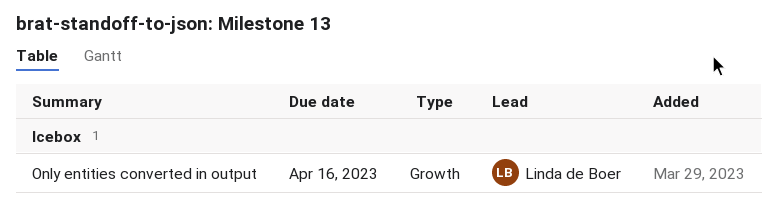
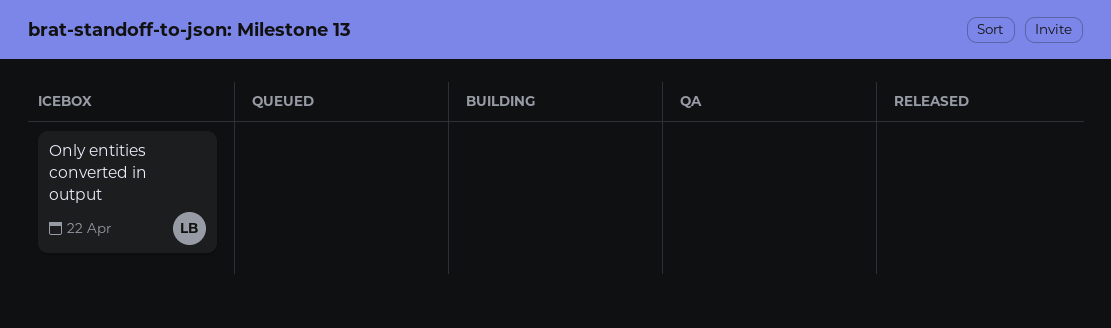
Only entities converted in output, due: Apr 16 -> Apr 22

